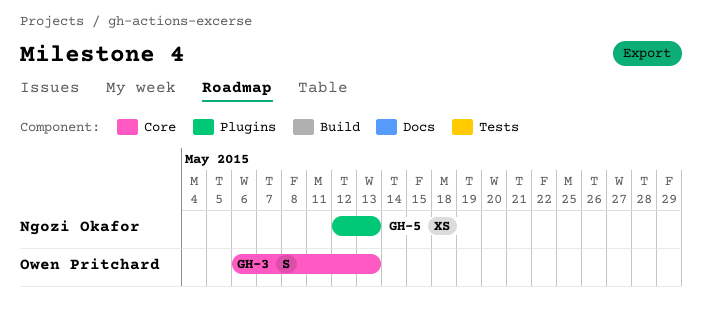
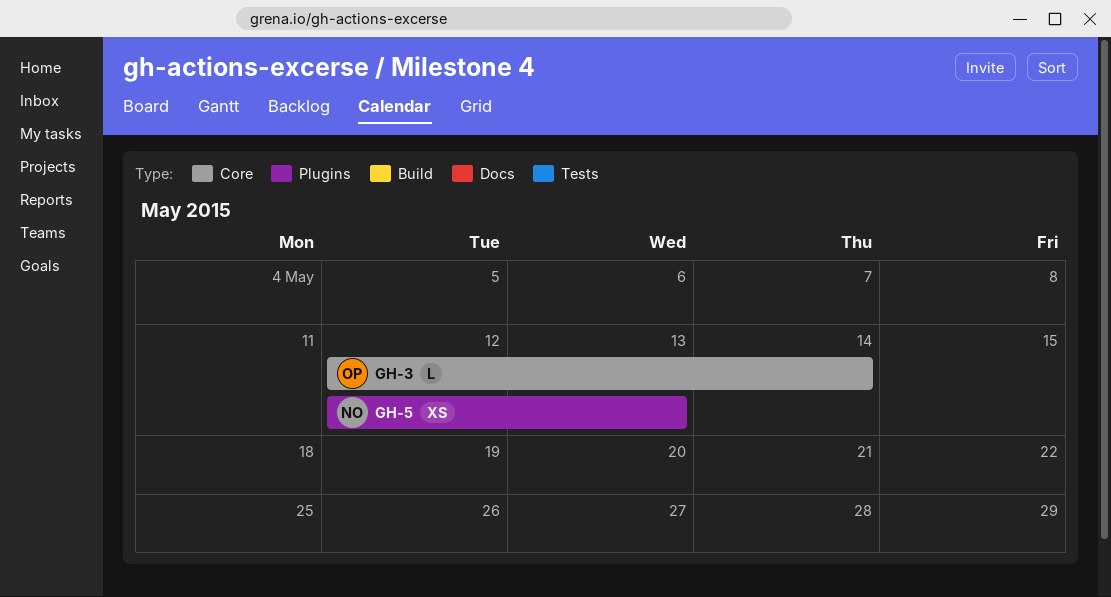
GH-3, estimate: S -> L
GH-3, start: May 6 -> May 12
GH-3, due: May 13 -> May 14

